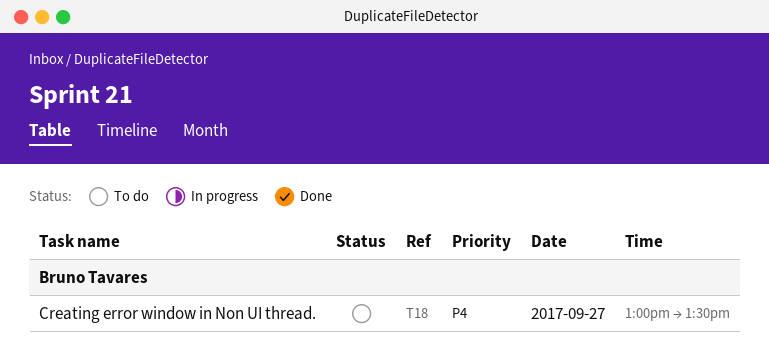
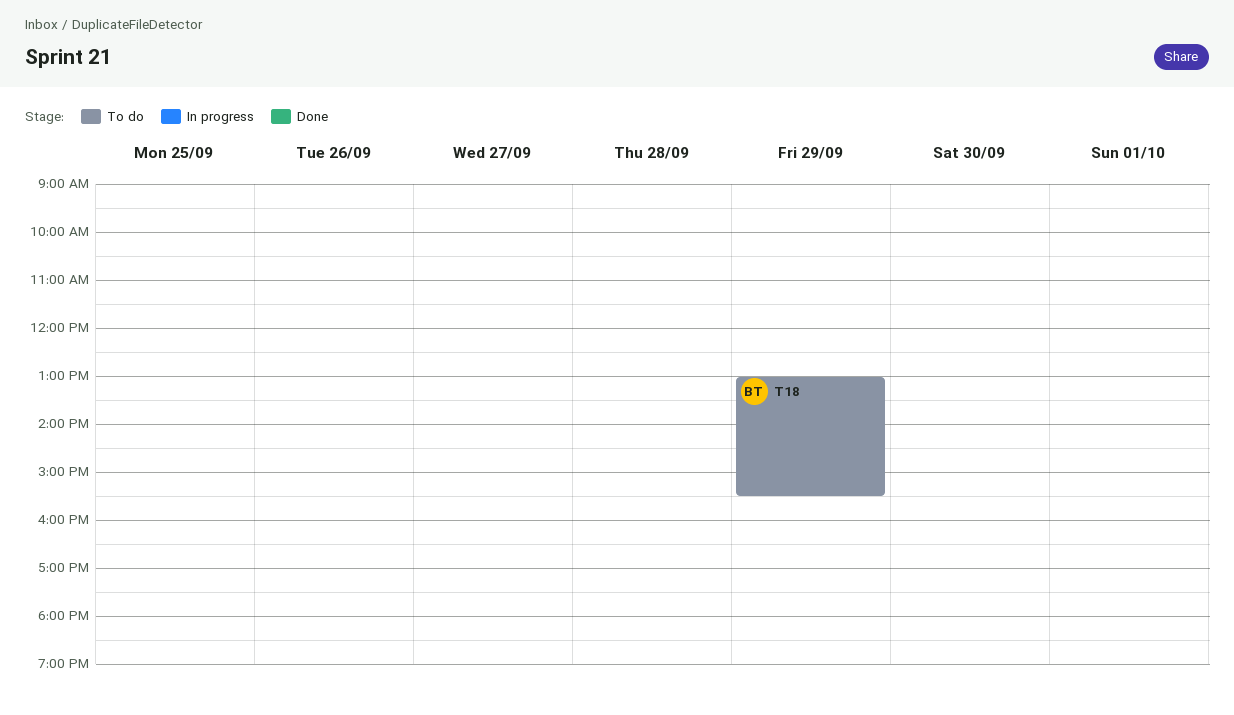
T18, day: Sep 27 -> Sep 29
T18, ends: 13:30 -> 15:30

